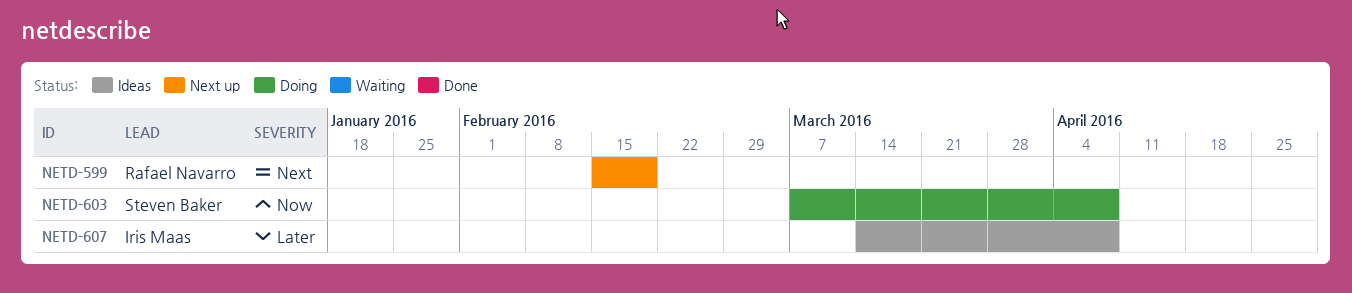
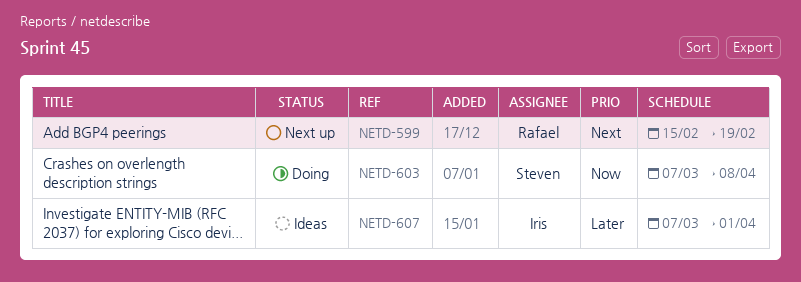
NETD-607, start: Mar 14 -> Mar 7
NETD-607, due: Apr 8 -> Apr 1

